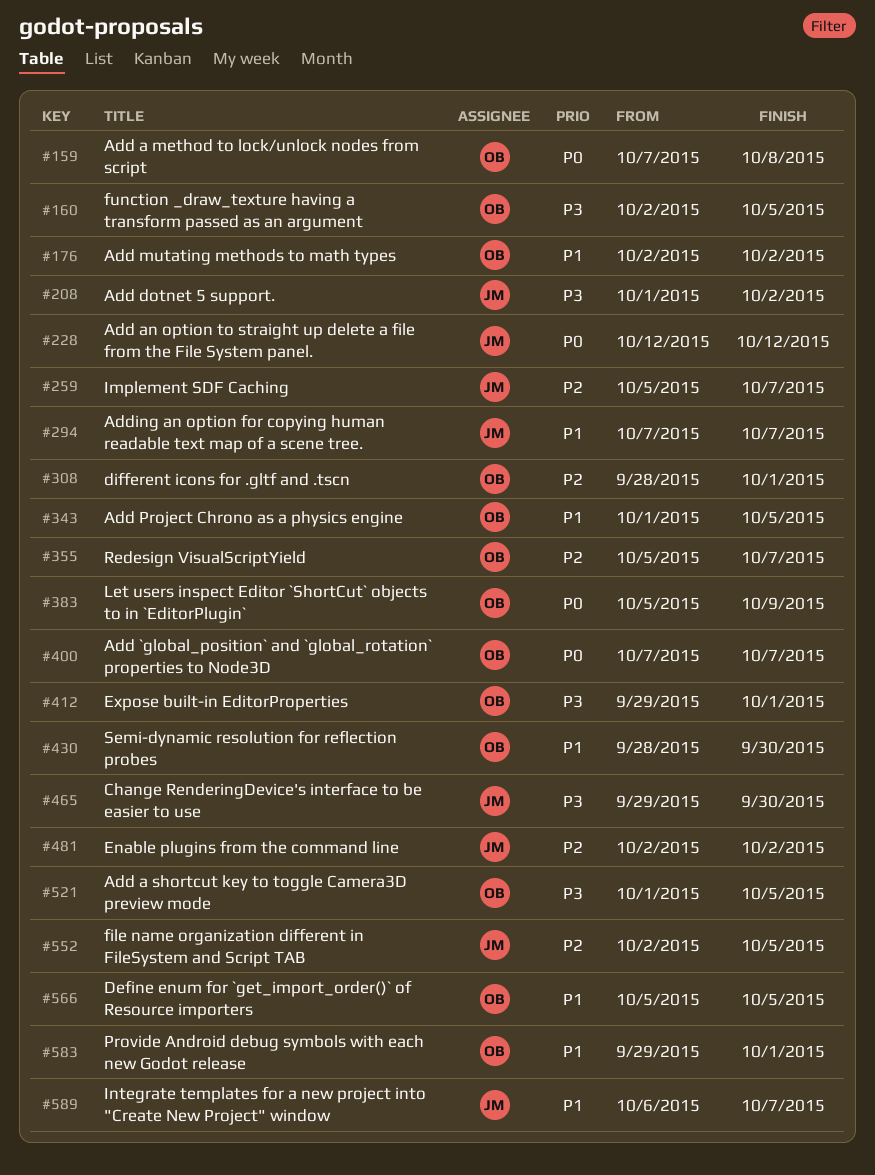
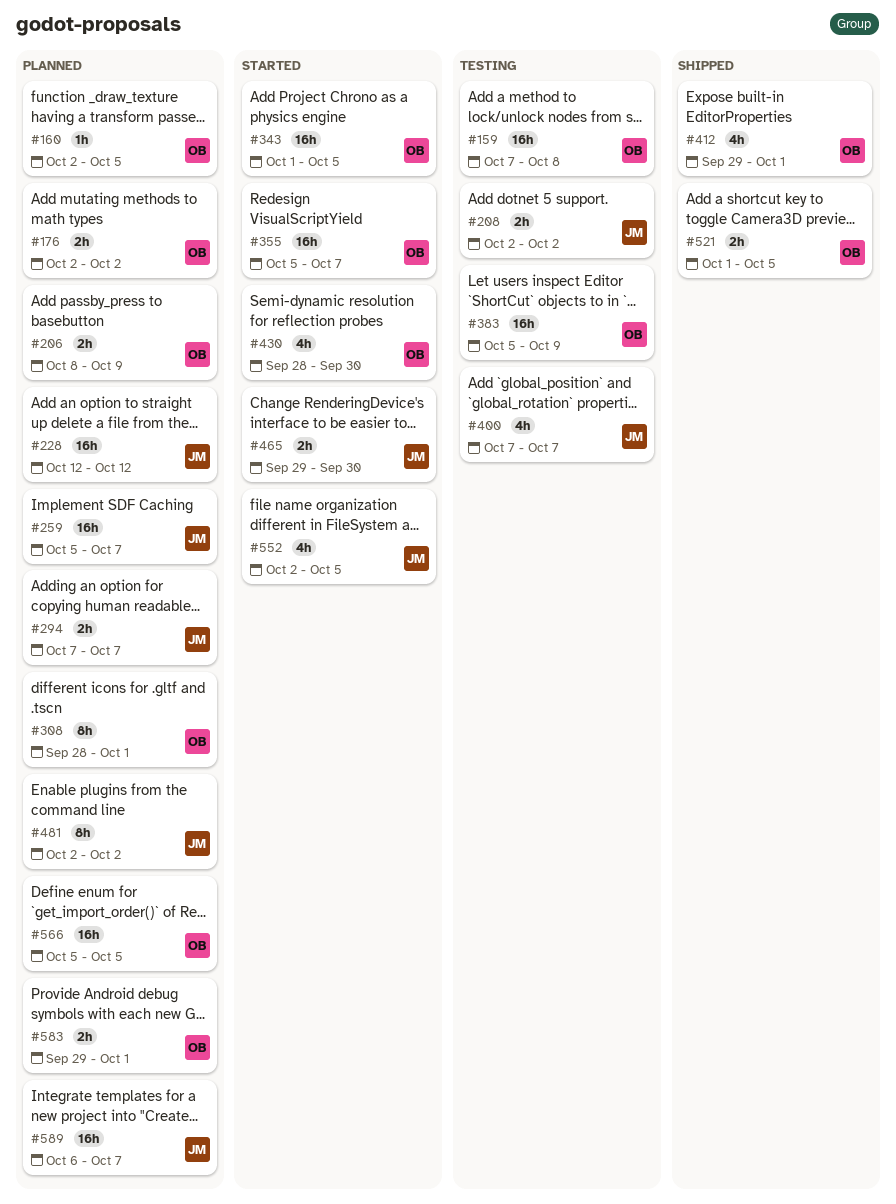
#206: none -> present
#208, start: Oct 1 -> Oct 2
#400, owner: OB -> JM

